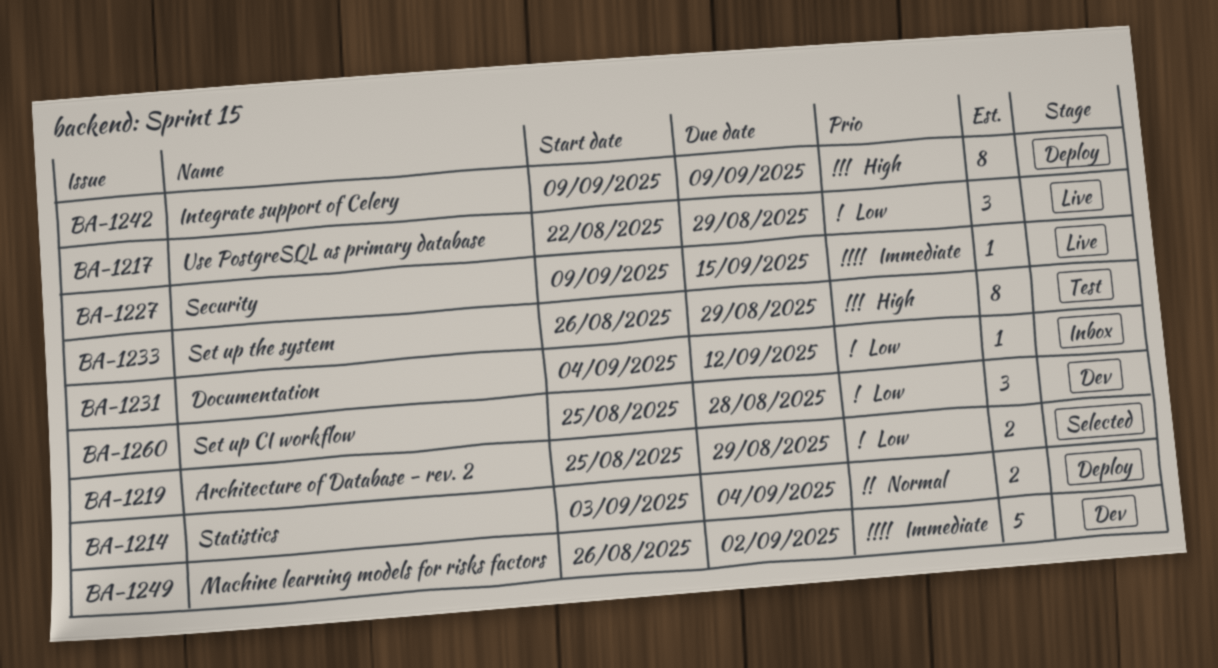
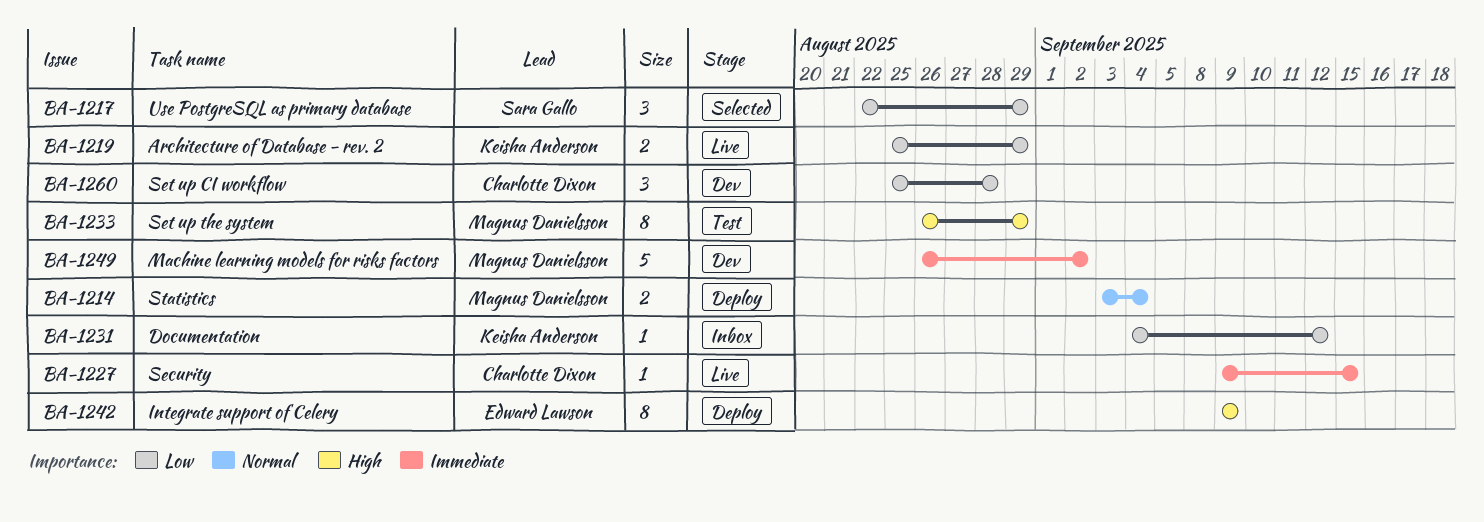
BA-1217, status: Live -> Selected
BA-1219, status: Selected -> Live

